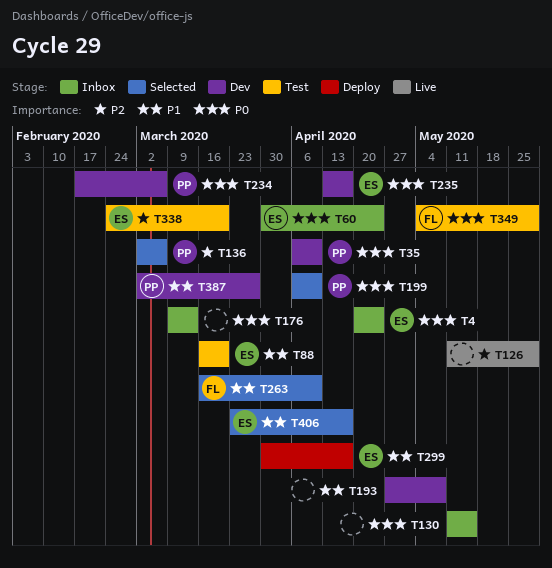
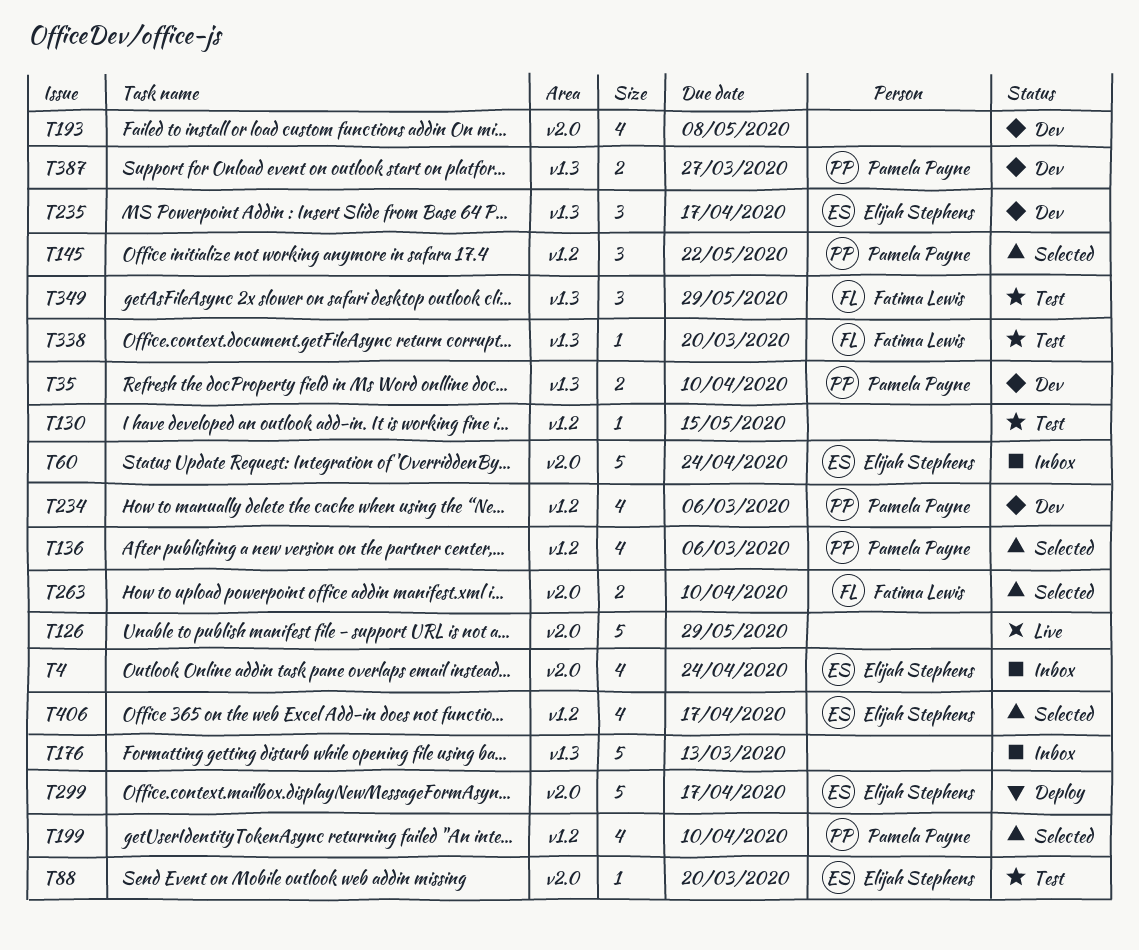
T130, status: Inbox -> Test
T145: none -> present
T338, owner: Elijah Stephens -> Fatima Lewis

